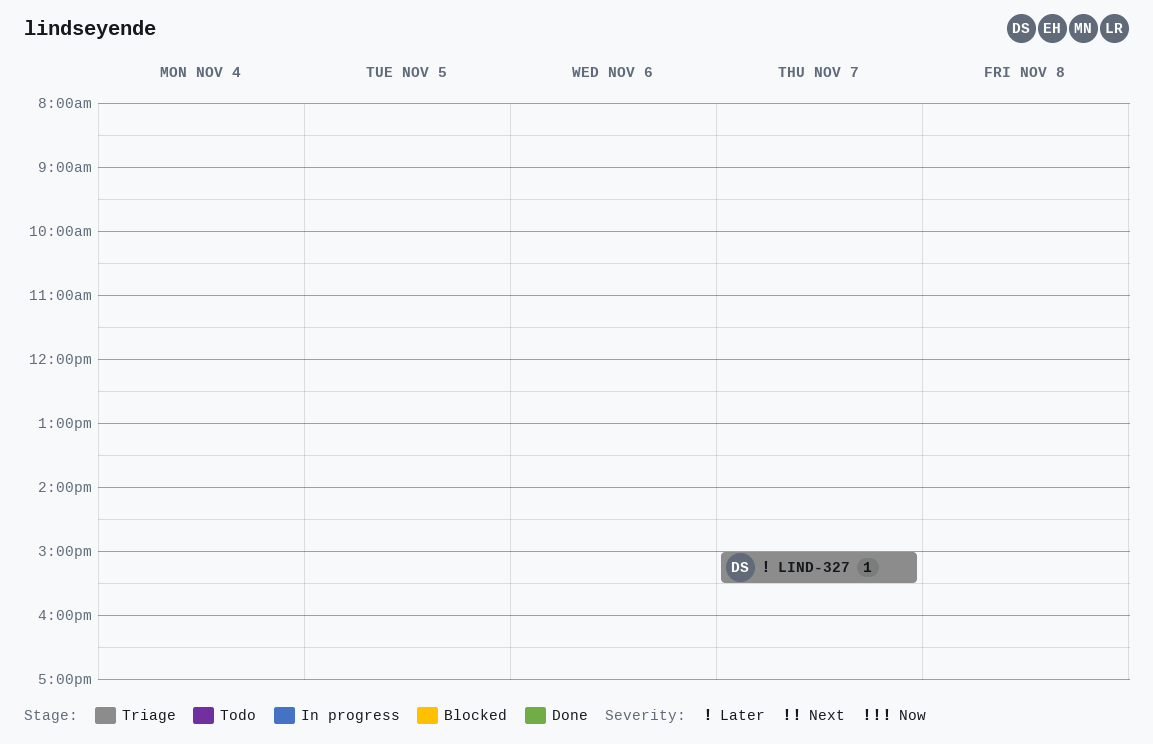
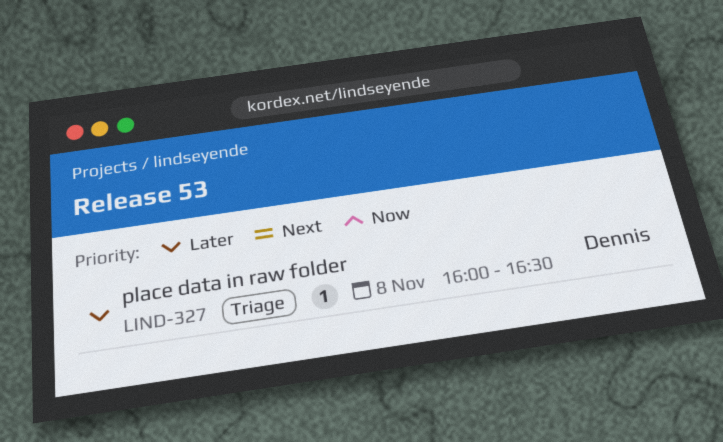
LIND-327, day: Nov 7 -> Nov 8
LIND-327, begins: 15:00 -> 16:00
LIND-327, ends: 15:30 -> 16:30

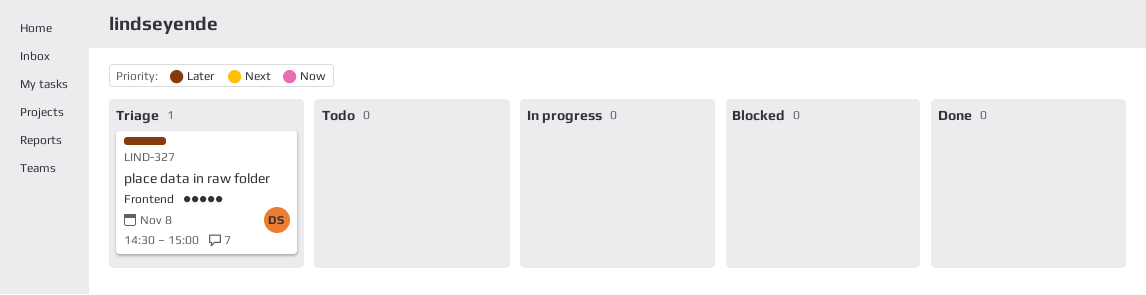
LIND-327, estimate: 1 -> 5
LIND-327, begins: 16:00 -> 14:30
LIND-327, ends: 16:30 -> 15:00

